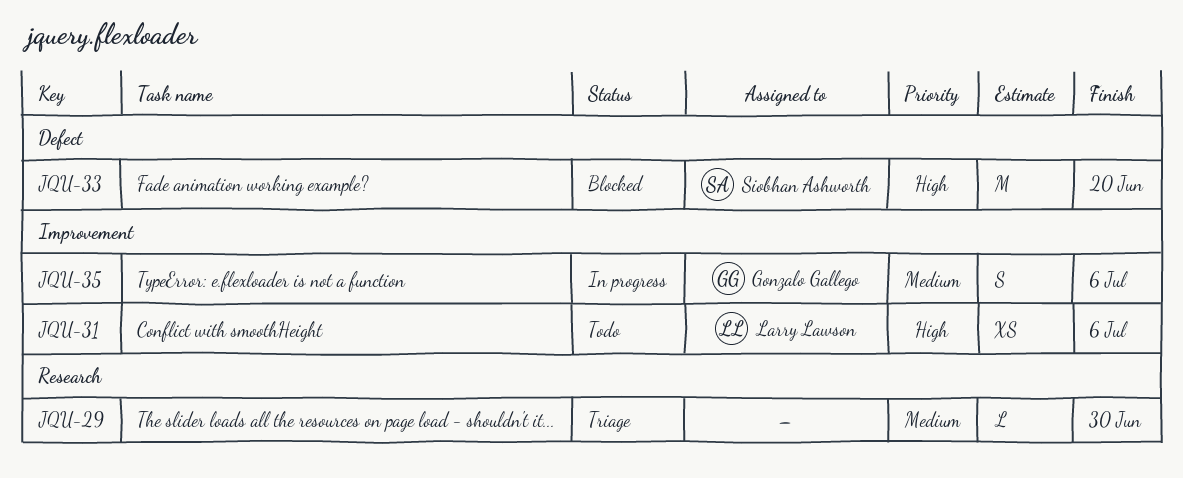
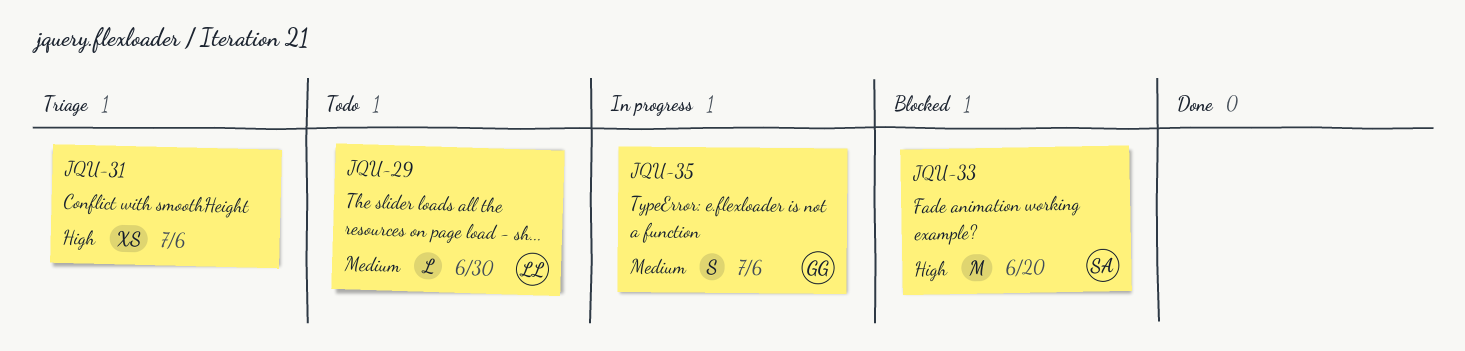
JQU-29, status: Triage -> Todo
JQU-29, owner: none -> Larry Lawson
JQU-31, status: Todo -> Triage
JQU-31, owner: Larry Lawson -> none

